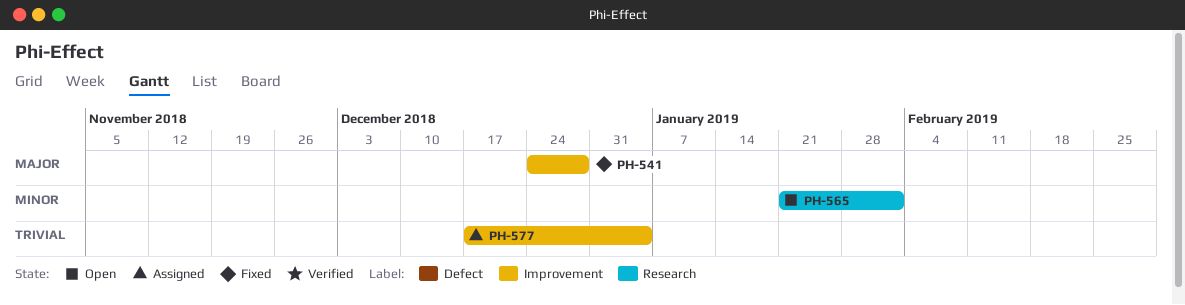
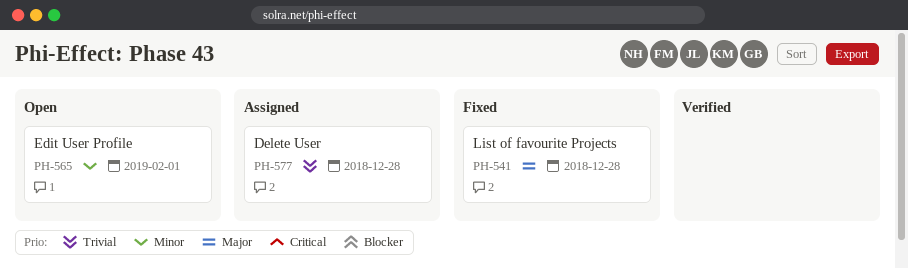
PH-577, due: Jan 4 -> Dec 28

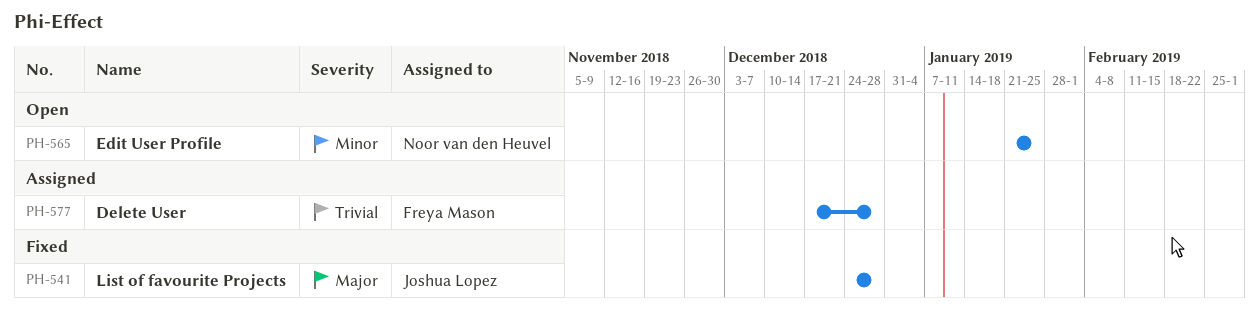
PH-565, due: Feb 1 -> Jan 25

